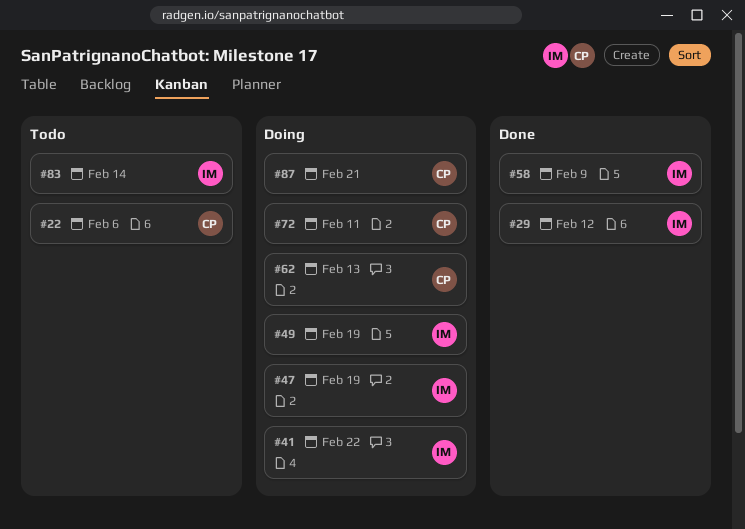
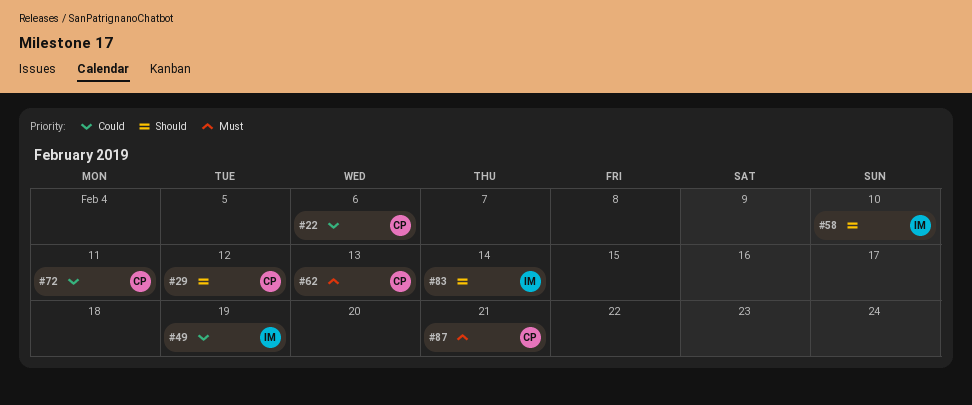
#29, owner: IM -> CP
#41: present -> none
#47: present -> none
#58, due: Feb 9 -> Feb 10

